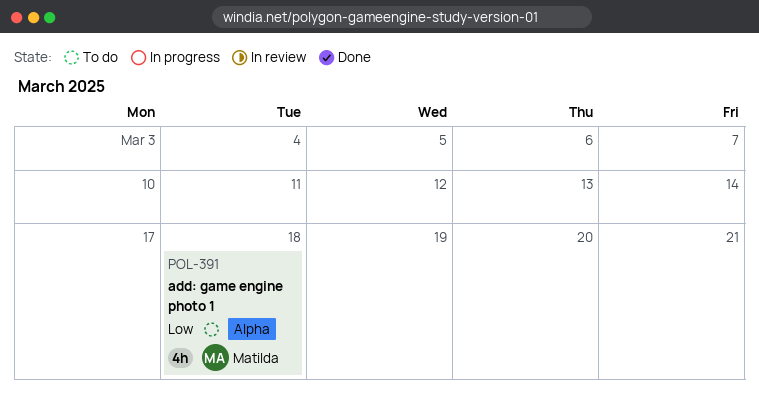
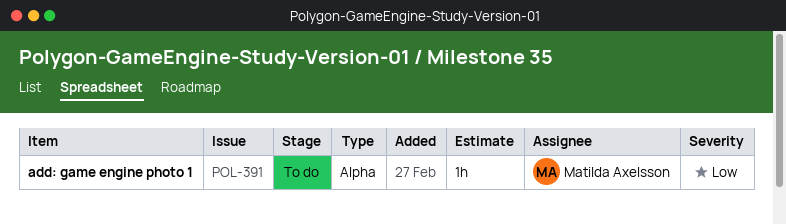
POL-391, estimate: 4h -> 1h

